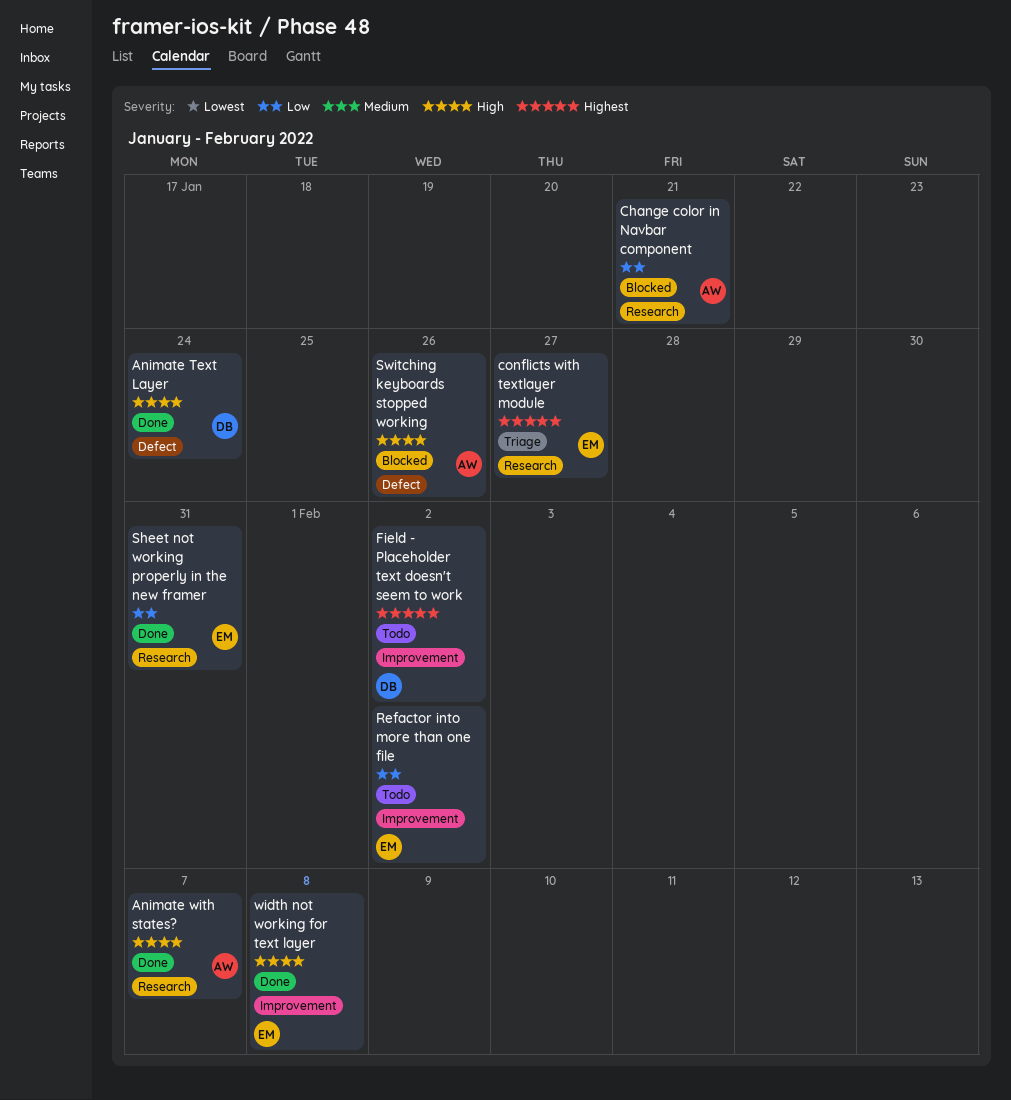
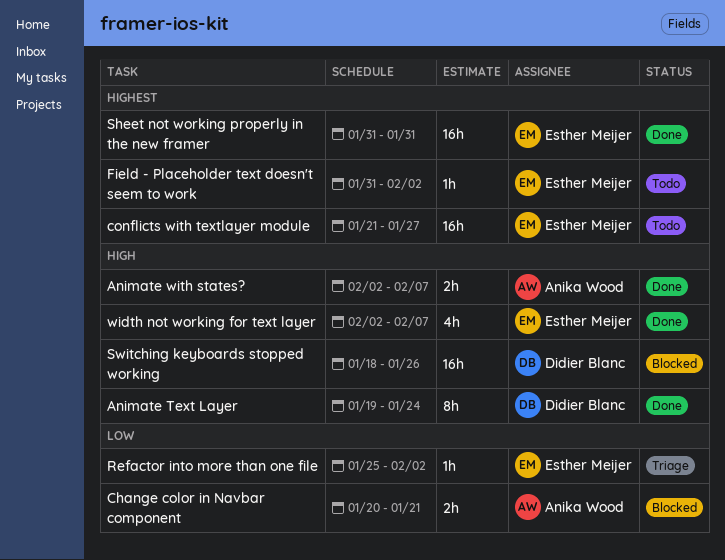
conflicts with textlayer module, status: Triage -> Todo
Field - Placeholder text doesn't seem to work, owner: Didier Blanc -> Esther Meijer
Refactor into more than one file, status: Todo -> Triage
Sheet not working properly in the new framer, priority: Low -> Highest
Switching keyboards stopped working, owner: Anika Wood -> Didier Blanc
width not working for text layer, due: Feb 8 -> Feb 7

